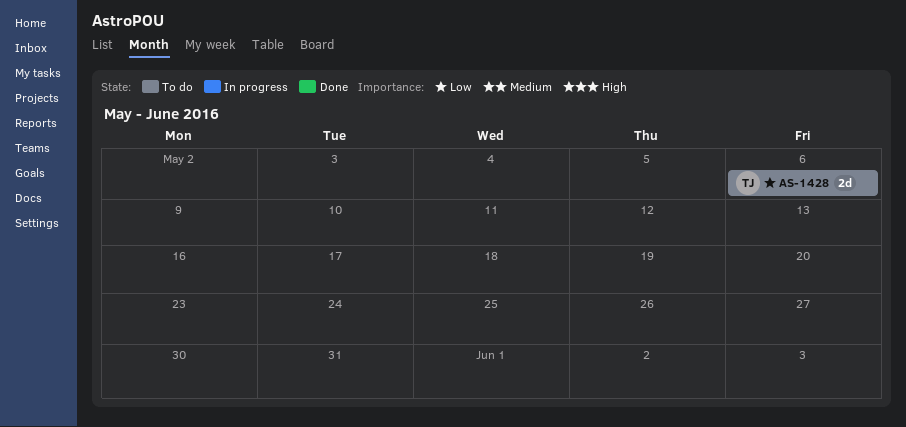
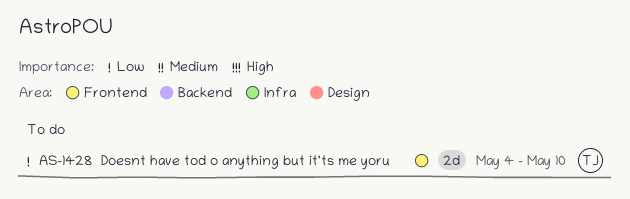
AS-1428, start: May 6 -> May 4
AS-1428, due: May 6 -> May 10

